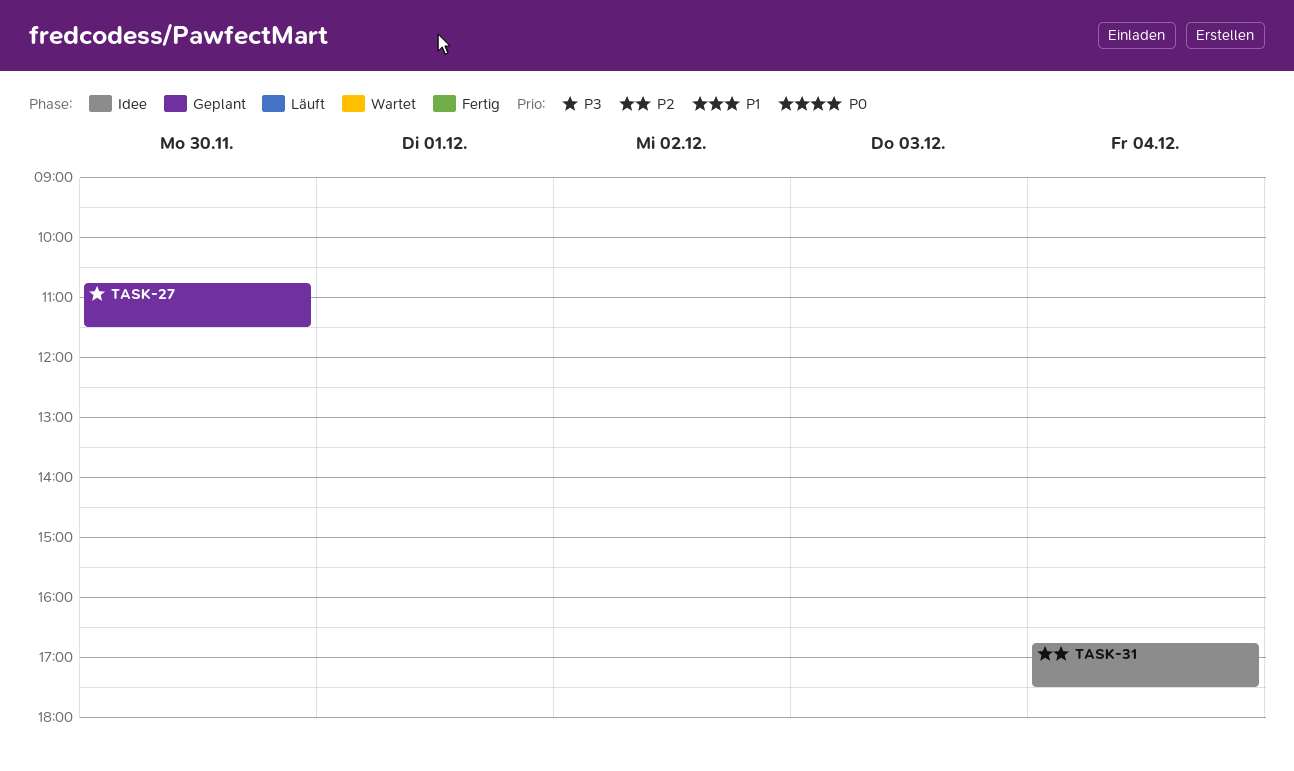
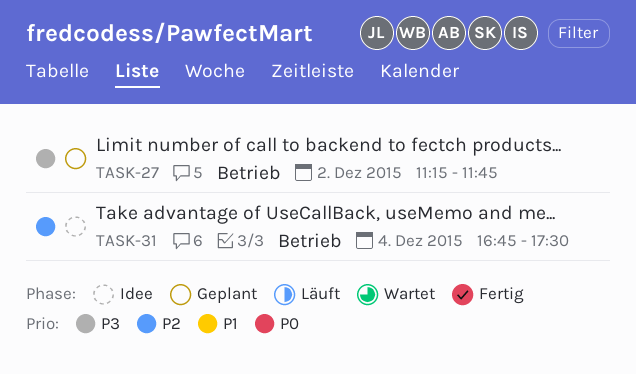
TASK-27, day: Nov 30 -> Dec 2
TASK-27, begins: 10:45 -> 11:15
TASK-27, ends: 11:30 -> 11:45

